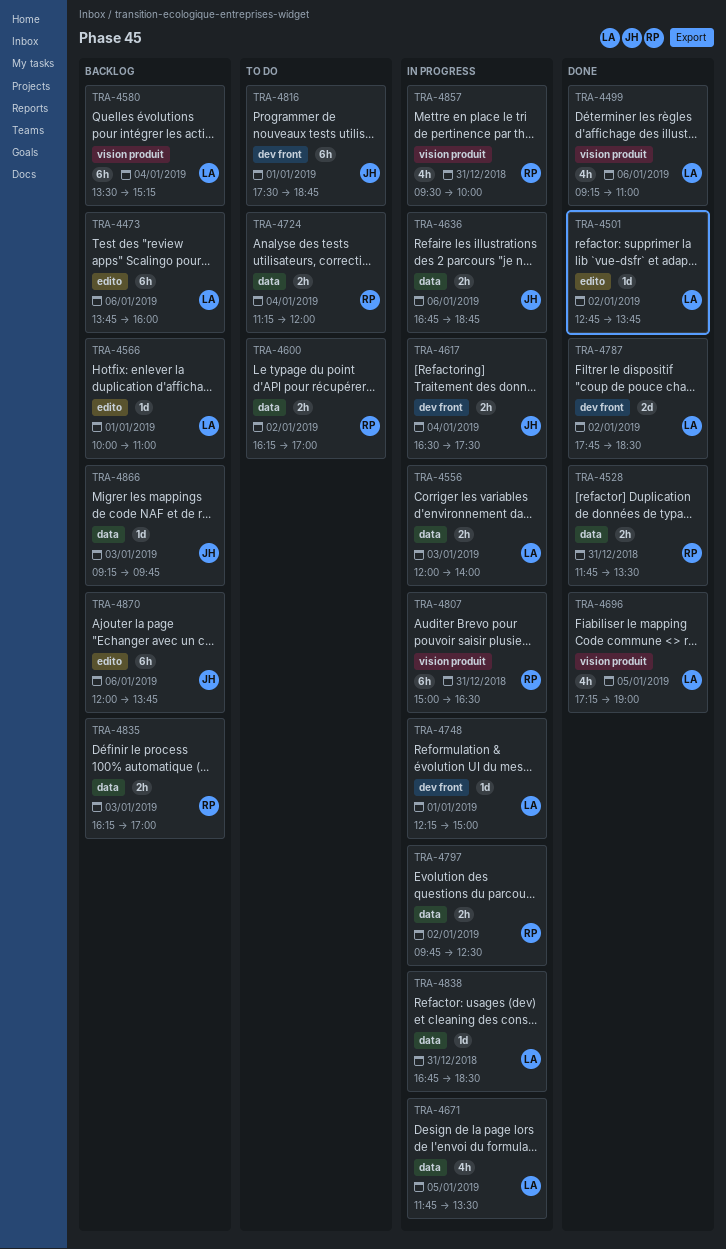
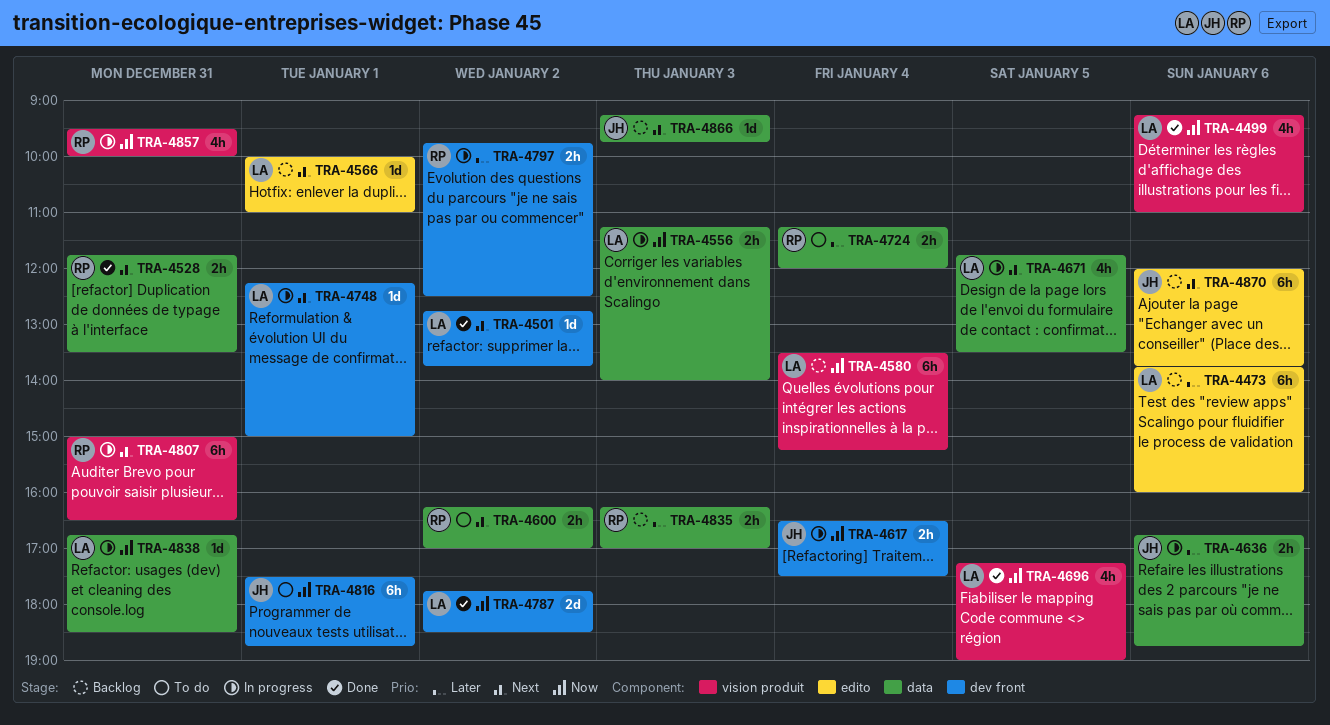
TRA-4501, label: edito -> dev front
TRA-4556, begins: 12:00 -> 11:15
TRA-4797, label: data -> dev front

